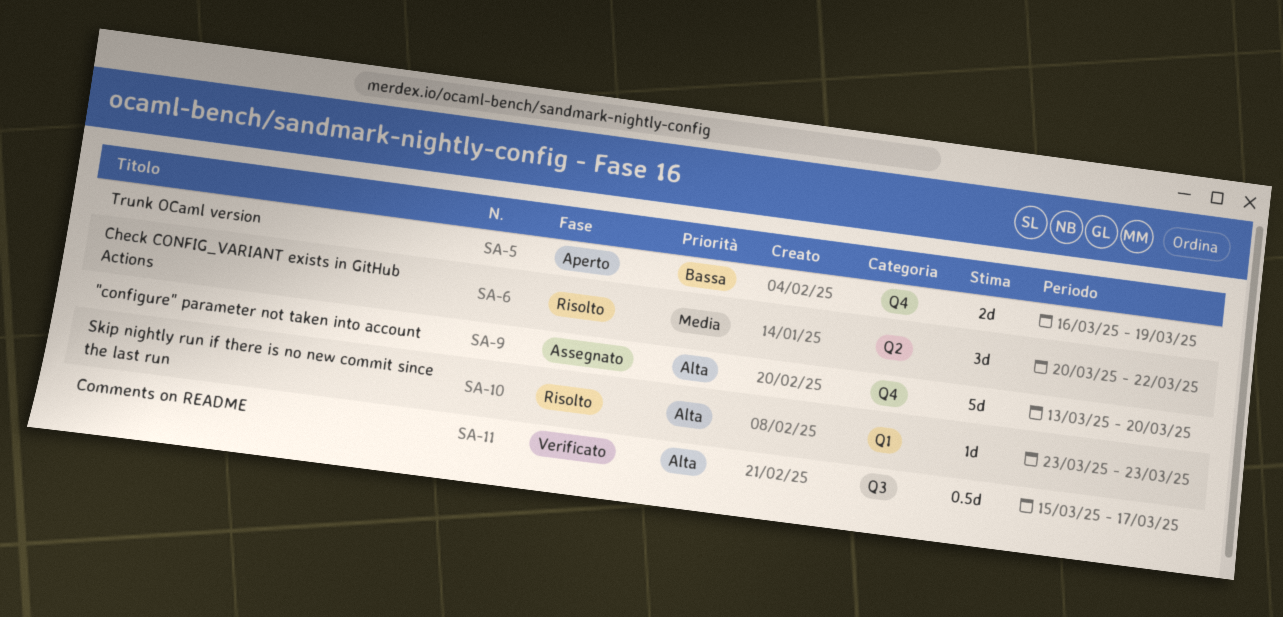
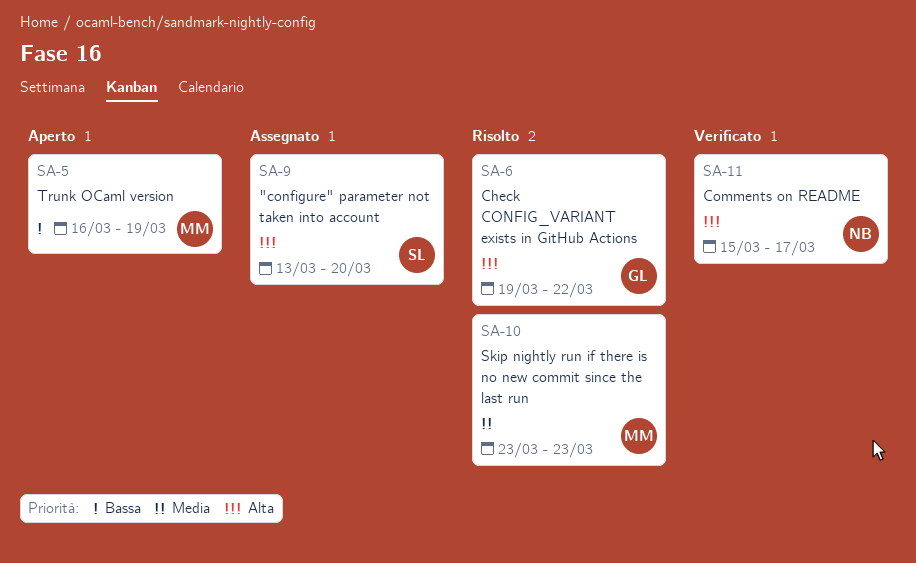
SA-6, priority: Media -> Alta
SA-6, start: Mar 20 -> Mar 19
SA-10, priority: Alta -> Media

